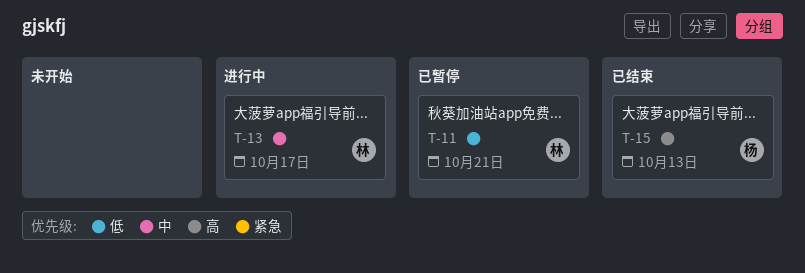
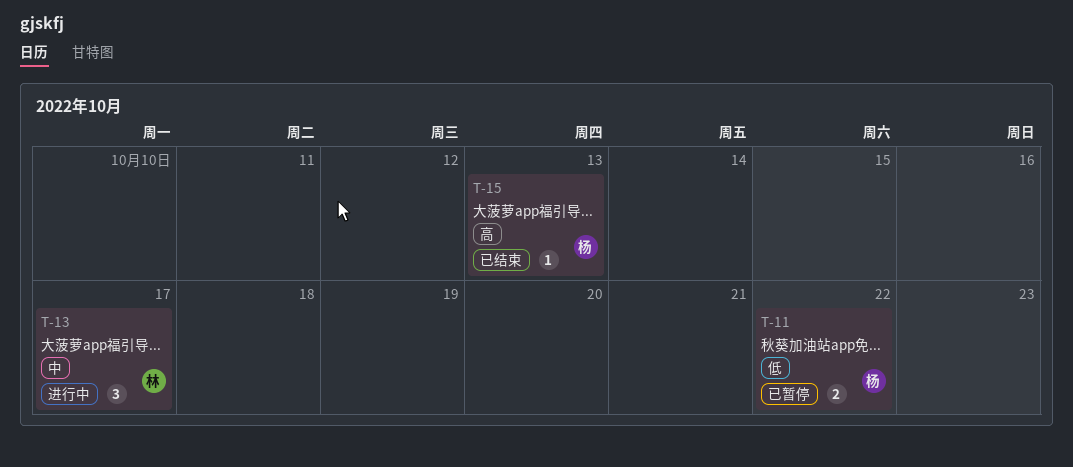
T-11, owner: 林 -> 杨
T-11, due: Oct 21 -> Oct 22

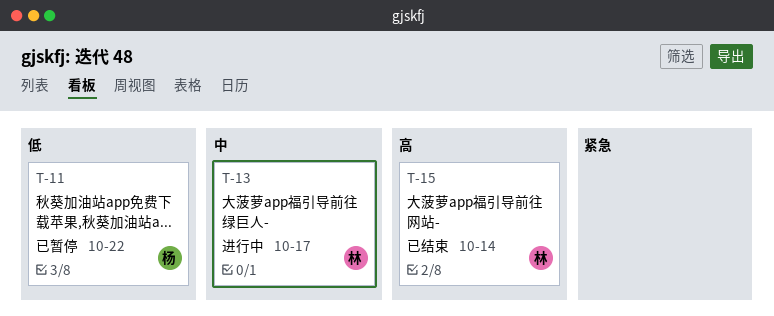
T-15, owner: 杨 -> 林
T-15, due: Oct 13 -> Oct 14

